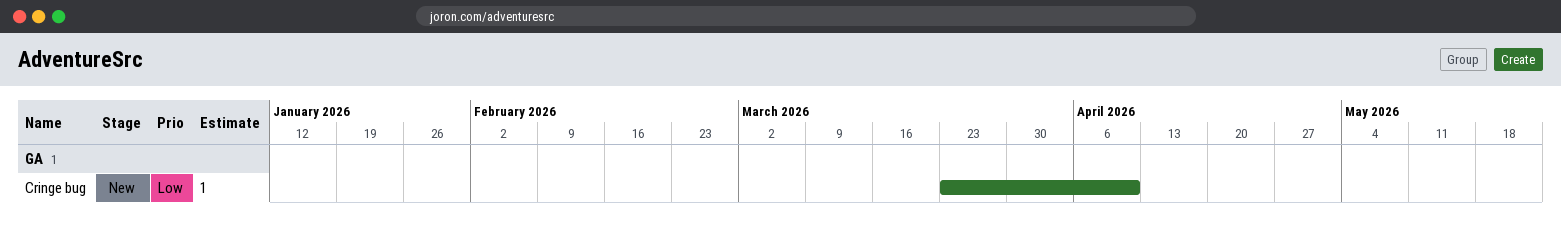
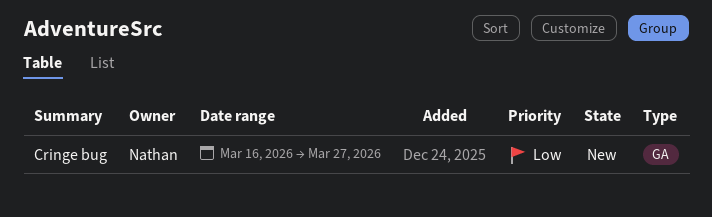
Cringe bug, start: Mar 23 -> Mar 16
Cringe bug, due: Apr 10 -> Mar 27

